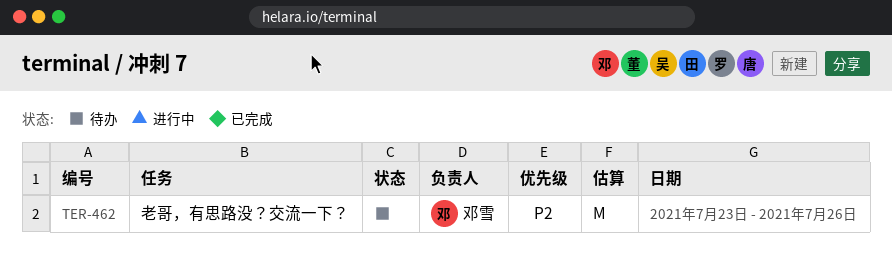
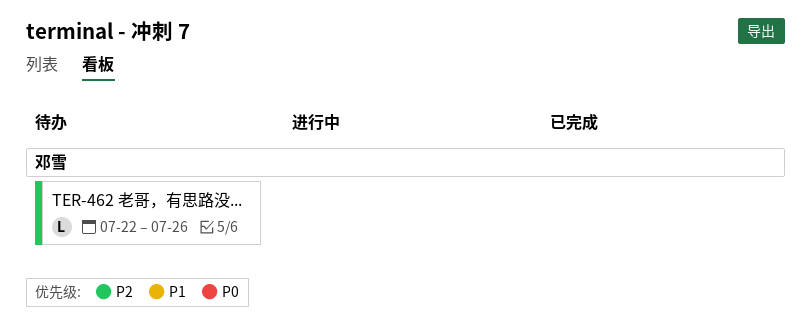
TER-462, estimate: M -> L
TER-462, start: Jul 23 -> Jul 22

